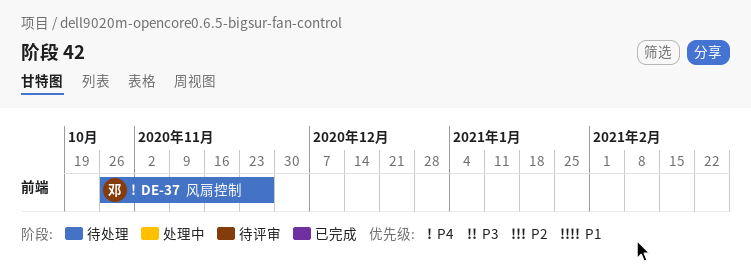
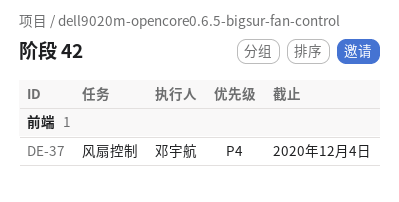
DE-37, due: Nov 27 -> Dec 4

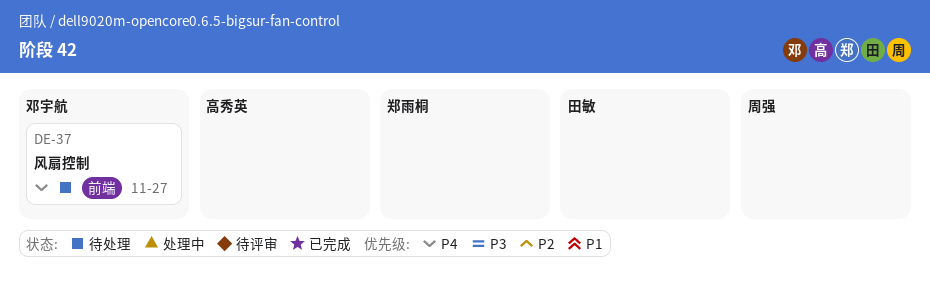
DE-37, due: Dec 4 -> Nov 27

